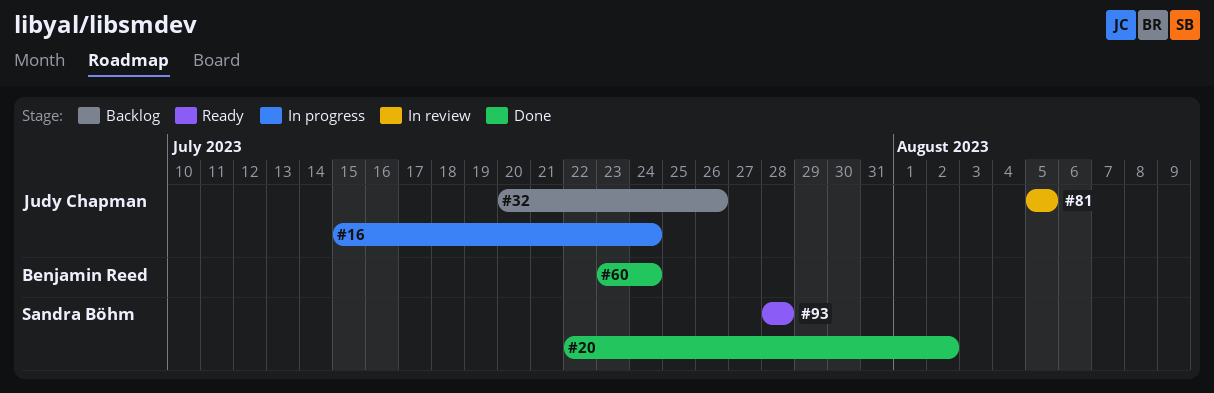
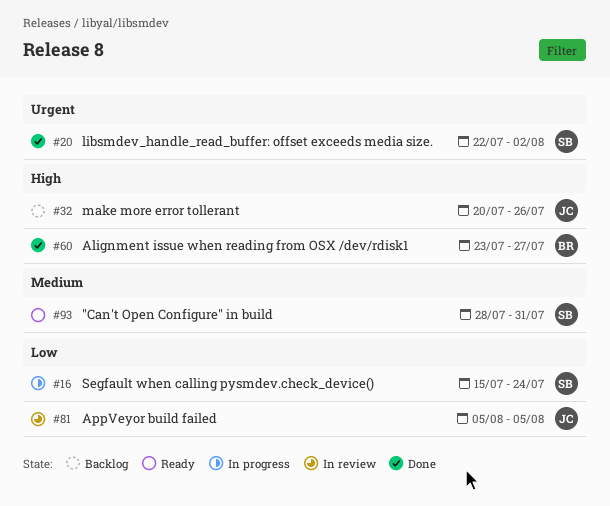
#16, owner: Judy Chapman -> Sandra Böhm
#60, due: Jul 24 -> Jul 27
#93, due: Jul 28 -> Jul 31

